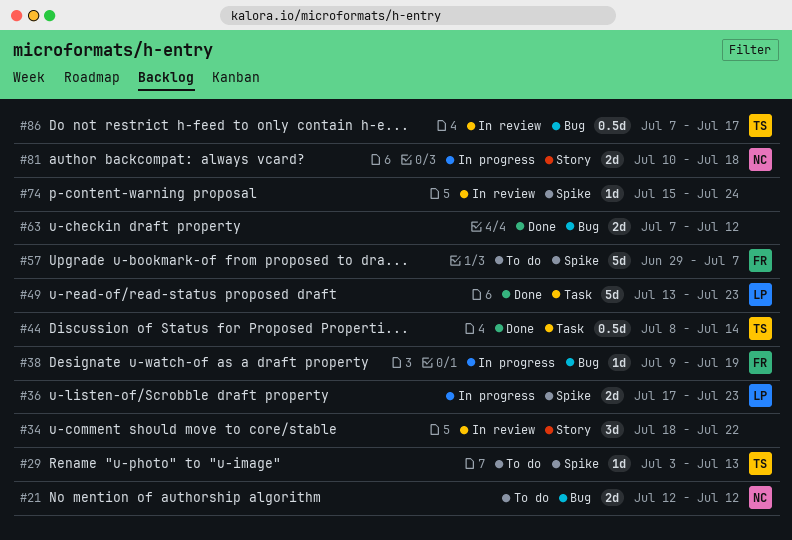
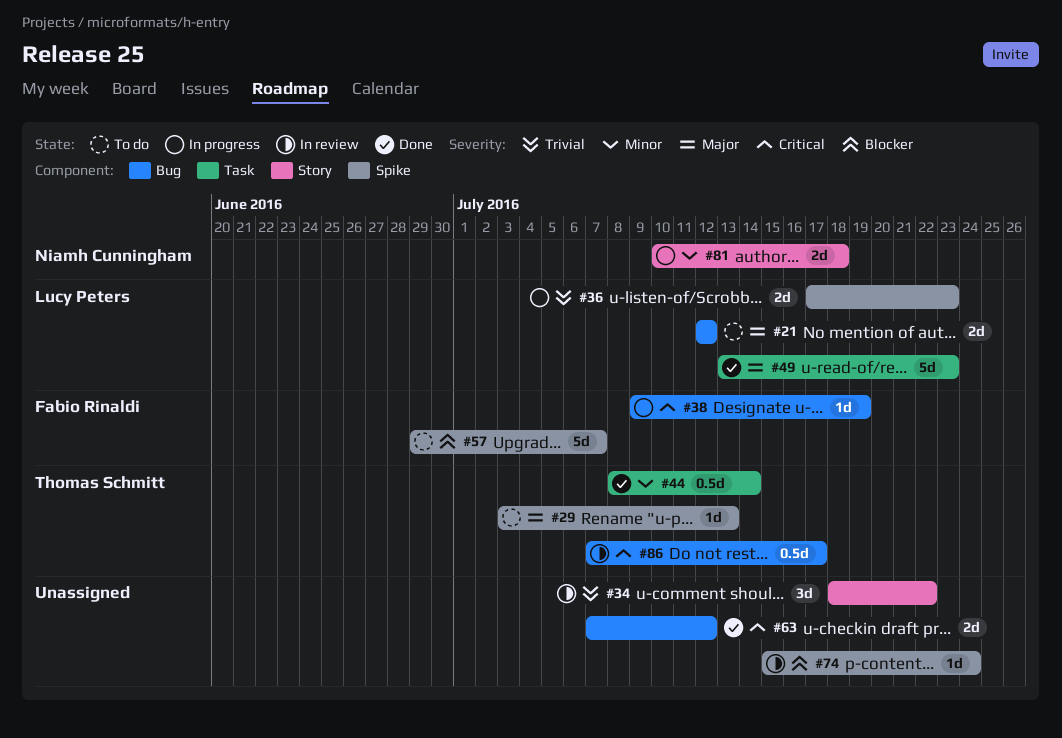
#21, owner: Niamh Cunningham -> Lucy Peters

